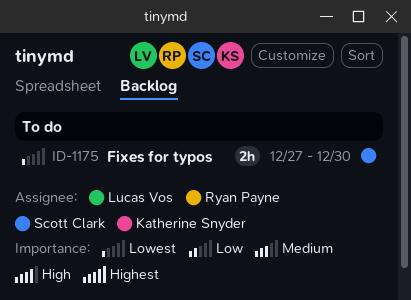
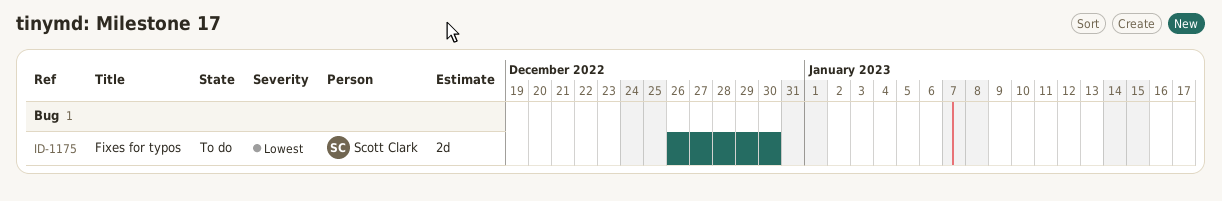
ID-1175, estimate: 2h -> 2d
ID-1175, start: Dec 27 -> Dec 26

